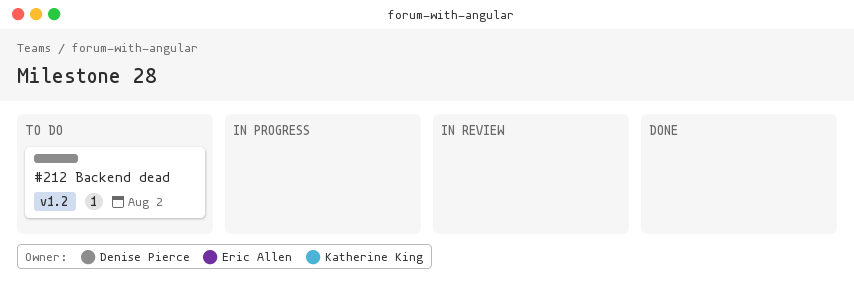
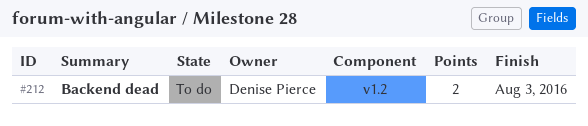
#212, estimate: 1 -> 2
#212, due: Aug 2 -> Aug 3

